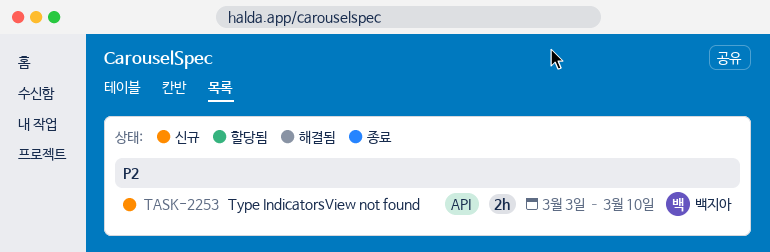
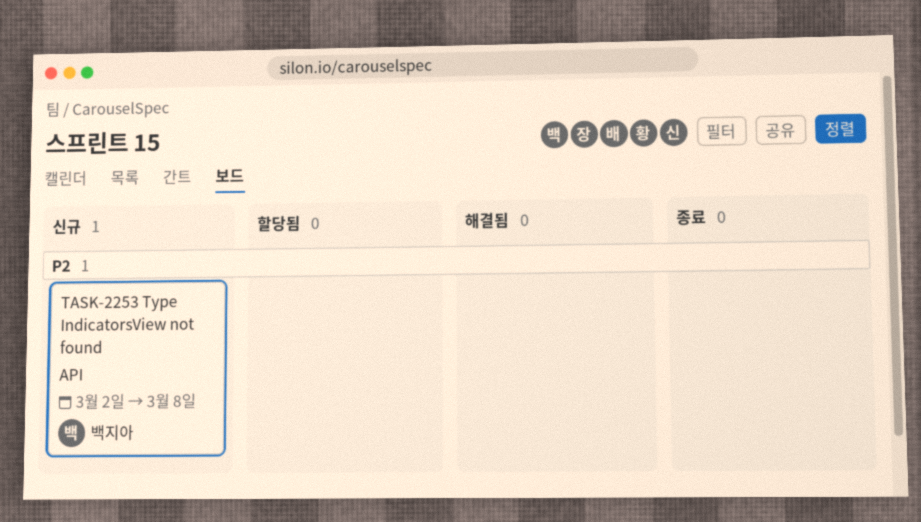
TASK-2253, start: Mar 3 -> Mar 2
TASK-2253, due: Mar 10 -> Mar 8

